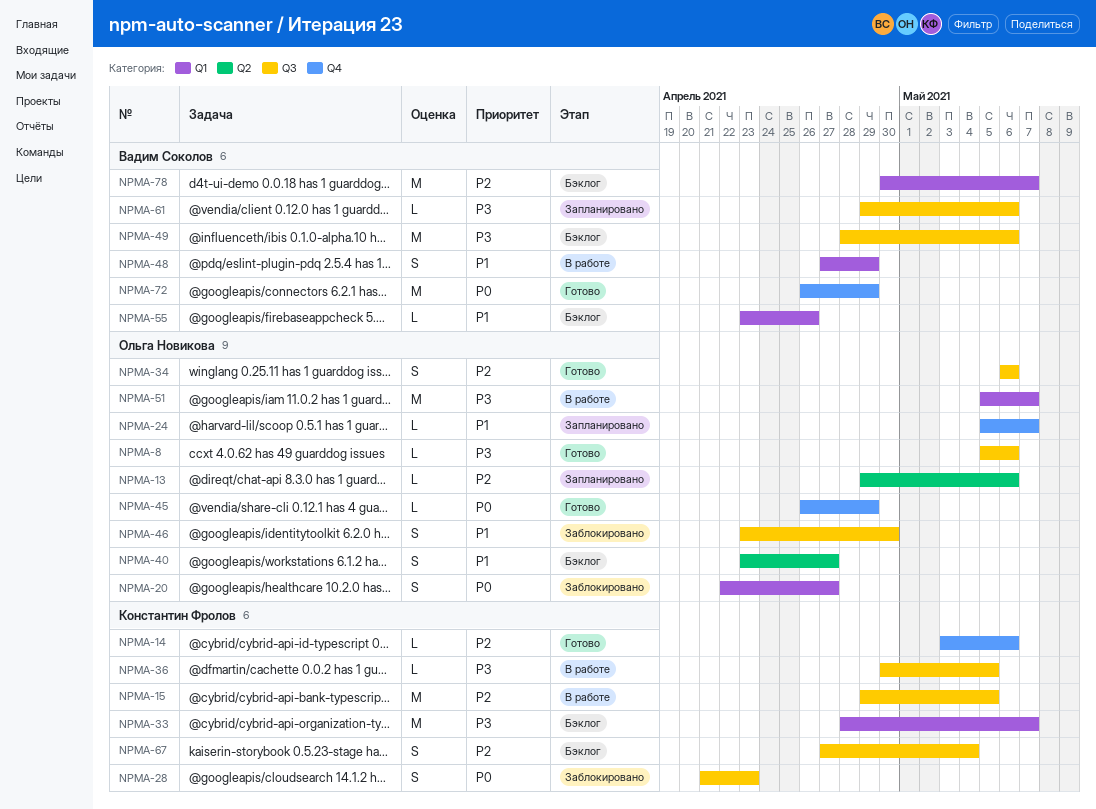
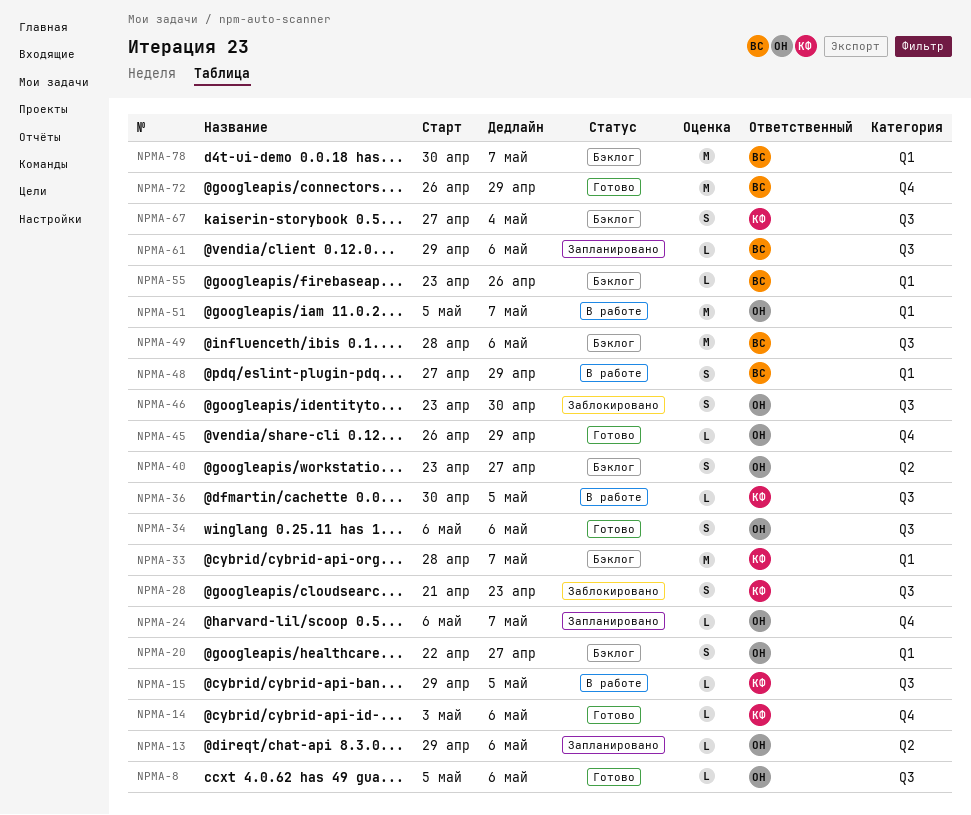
NPMA-15, estimate: M -> L
NPMA-20, status: Заблокировано -> Бэклог
NPMA-24, start: May 5 -> May 6

